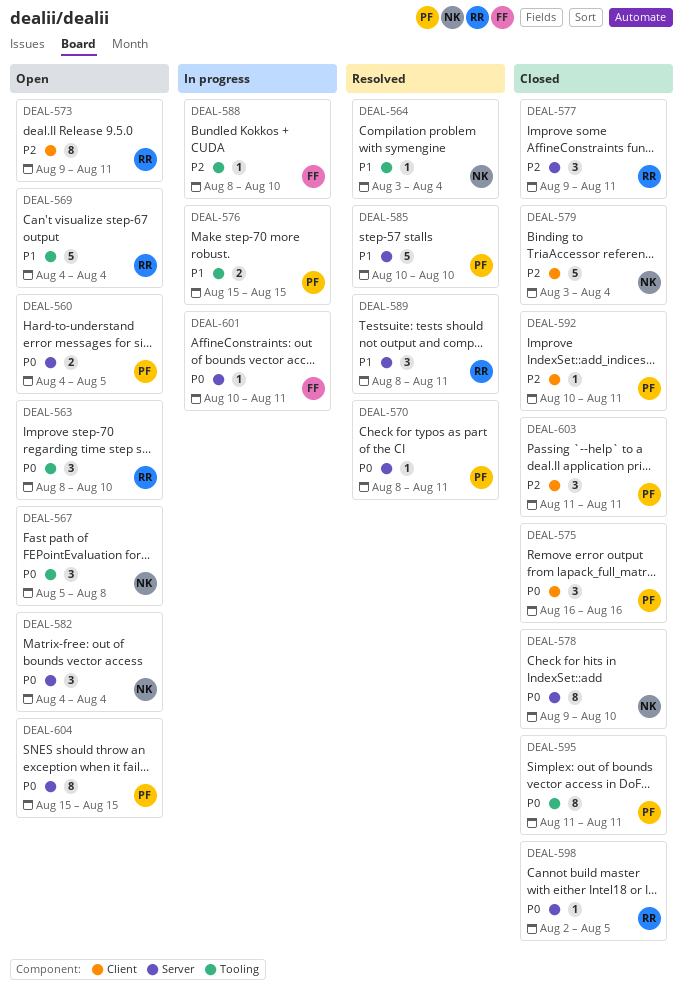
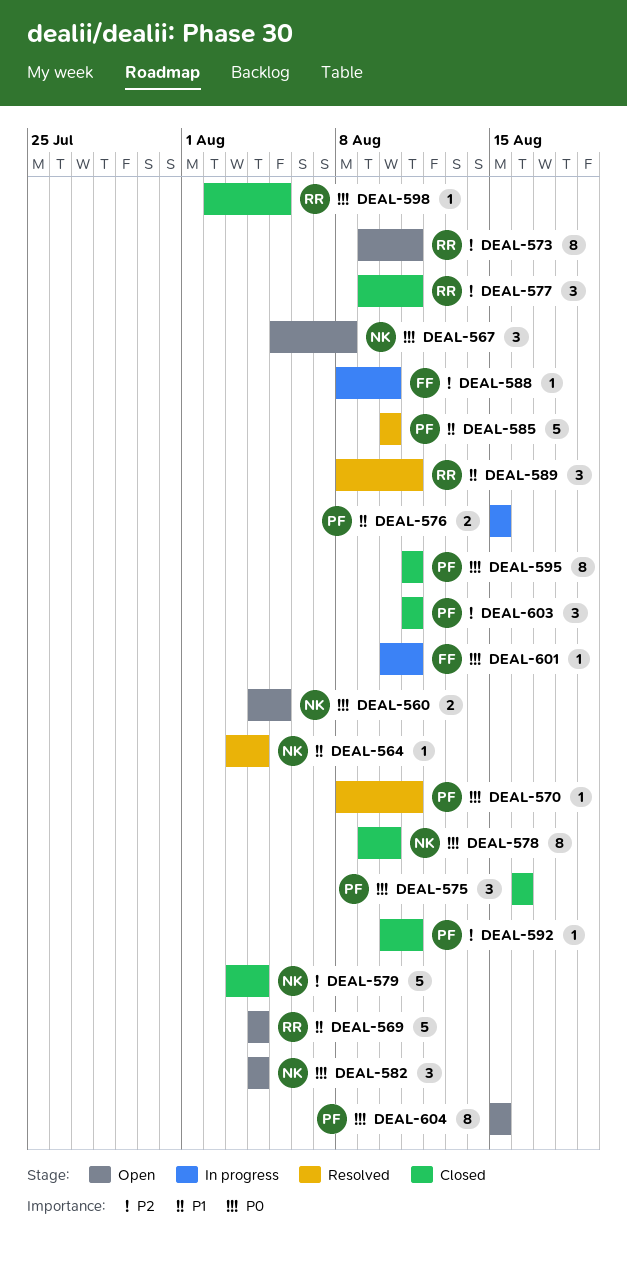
DEAL-560, owner: PF -> NK
DEAL-563: present -> none

